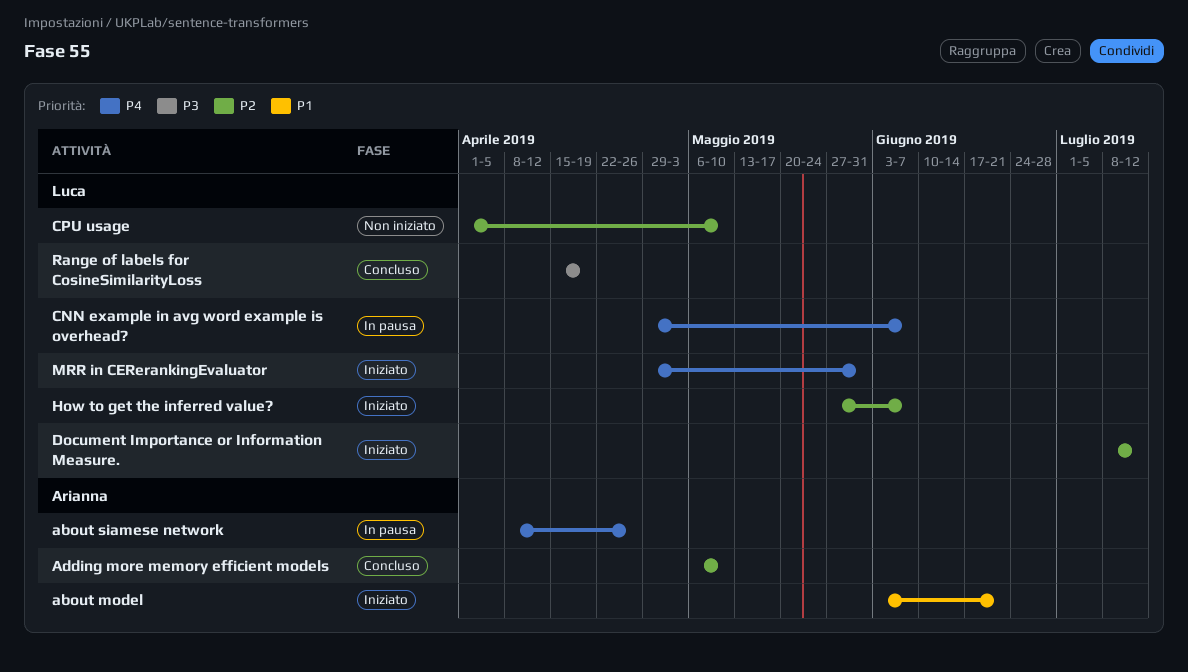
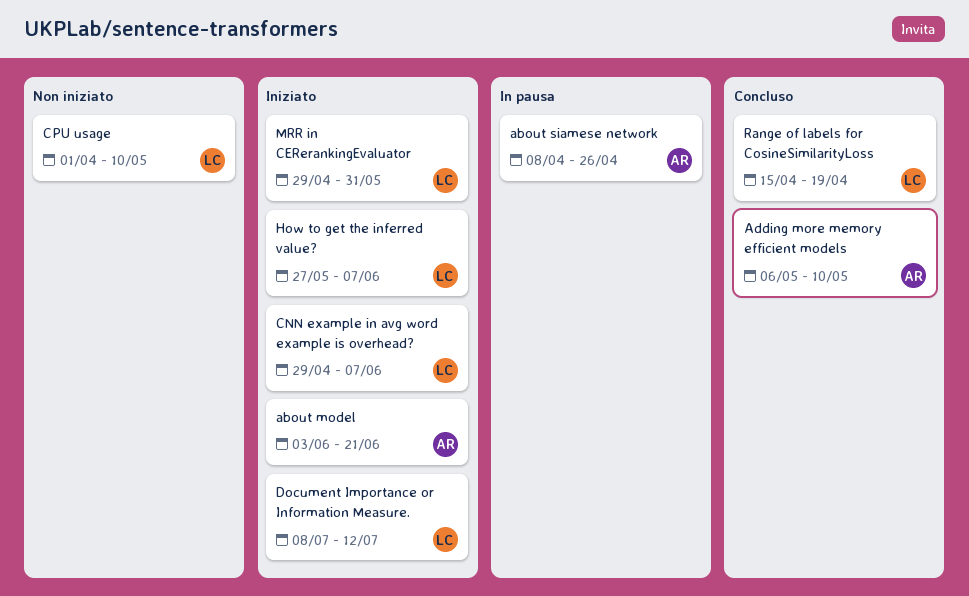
CNN example in avg word example is overhead?, status: In pausa -> Iniziato

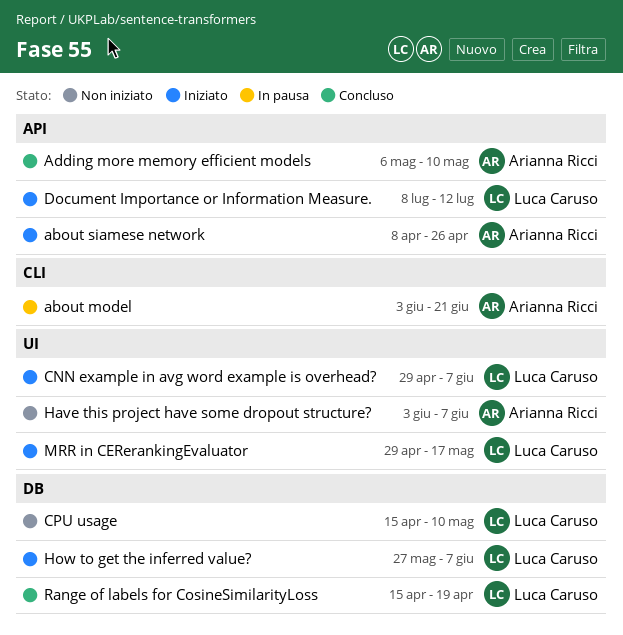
about model, status: Iniziato -> In pausa
about siamese network, status: In pausa -> Iniziato
CPU usage, start: Apr 1 -> Apr 15
Have this project have some dropout structure?: none -> present
MRR in CERerankingEvaluator, due: May 31 -> May 17

